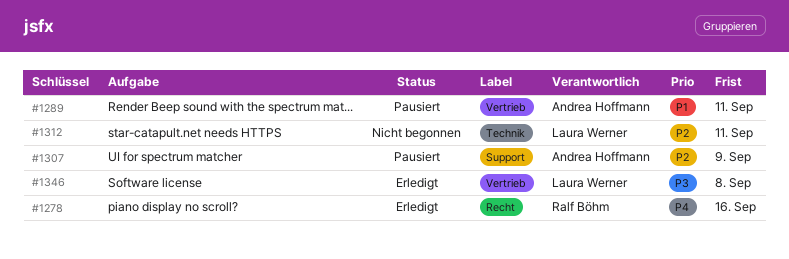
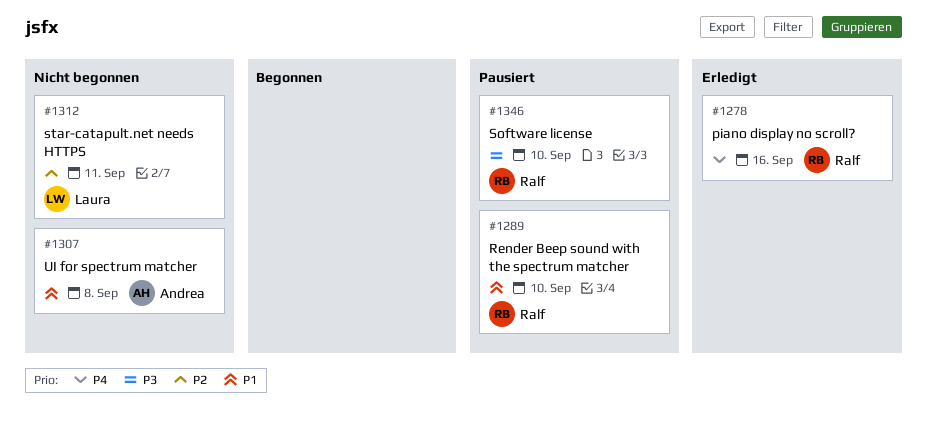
#1289, owner: Andrea Hoffmann -> Ralf Böhm
#1289, due: Sep 11 -> Sep 10
#1307, status: Pausiert -> Nicht begonnen
#1307, priority: P2 -> P1
#1307, due: Sep 9 -> Sep 8
#1346, status: Erledigt -> Pausiert
#1346, owner: Laura Werner -> Ralf Böhm
#1346, due: Sep 8 -> Sep 10

